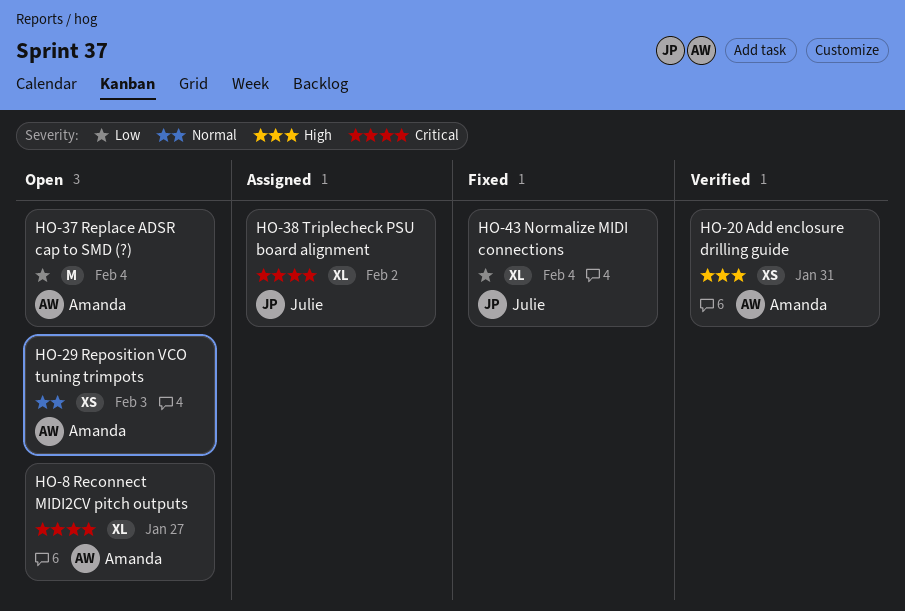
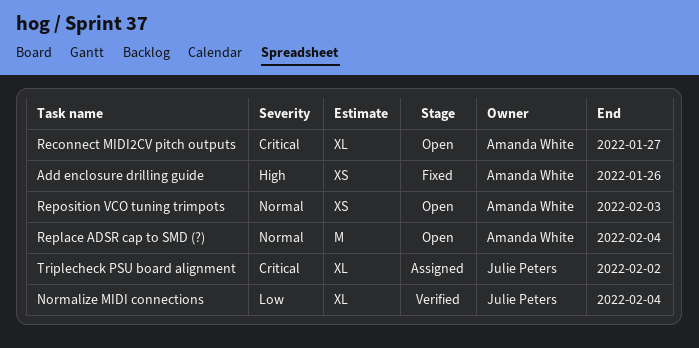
Add enclosure drilling guide, status: Verified -> Fixed
Add enclosure drilling guide, due: Jan 31 -> Jan 26
Normalize MIDI connections, status: Fixed -> Verified
Replace ADSR cap to SMD (?), priority: Low -> Normal

